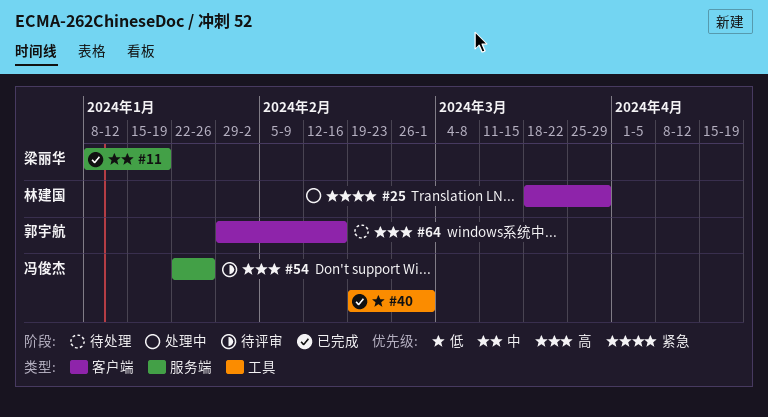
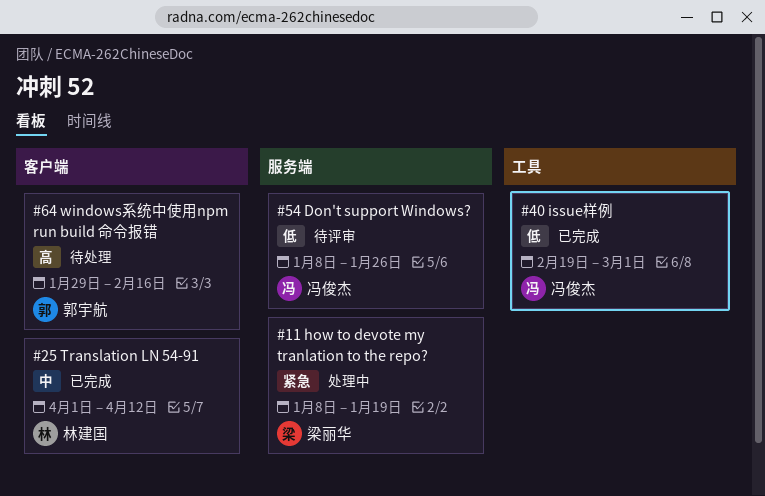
#11, status: 已完成 -> 处理中
#11, priority: 中 -> 紧急
#25, status: 处理中 -> 已完成
#25, priority: 紧急 -> 中
#25, start: Mar 18 -> Apr 1
#25, due: Mar 29 -> Apr 12
#54, priority: 高 -> 低
#54, start: Jan 22 -> Jan 8

